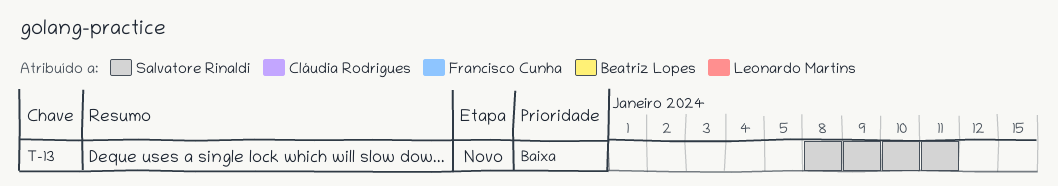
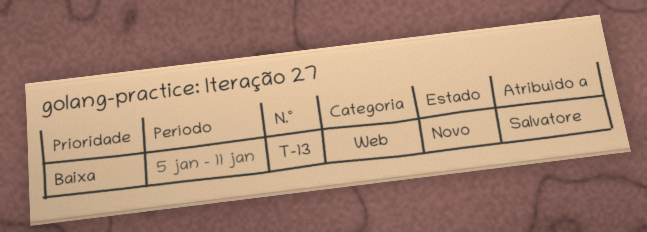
T-13, start: Jan 8 -> Jan 5

